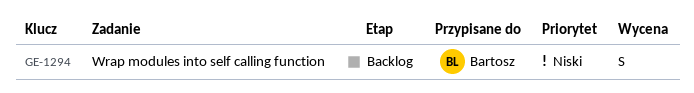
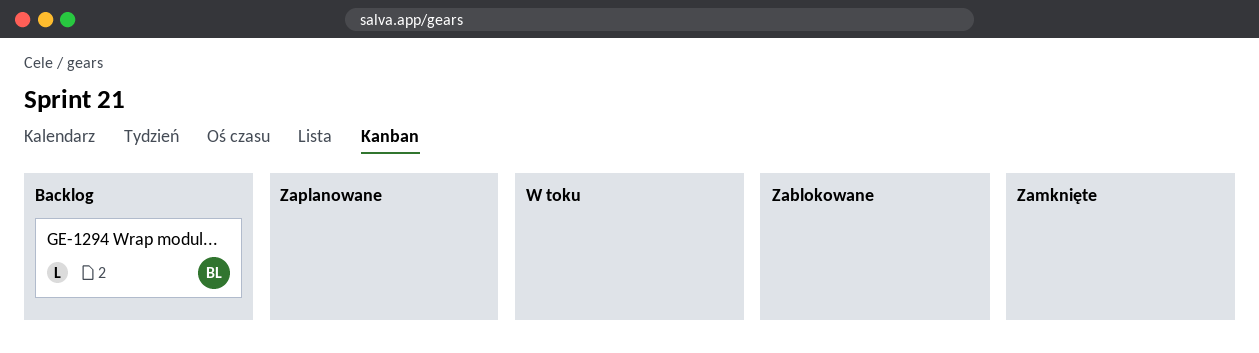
GE-1294, estimate: S -> L

